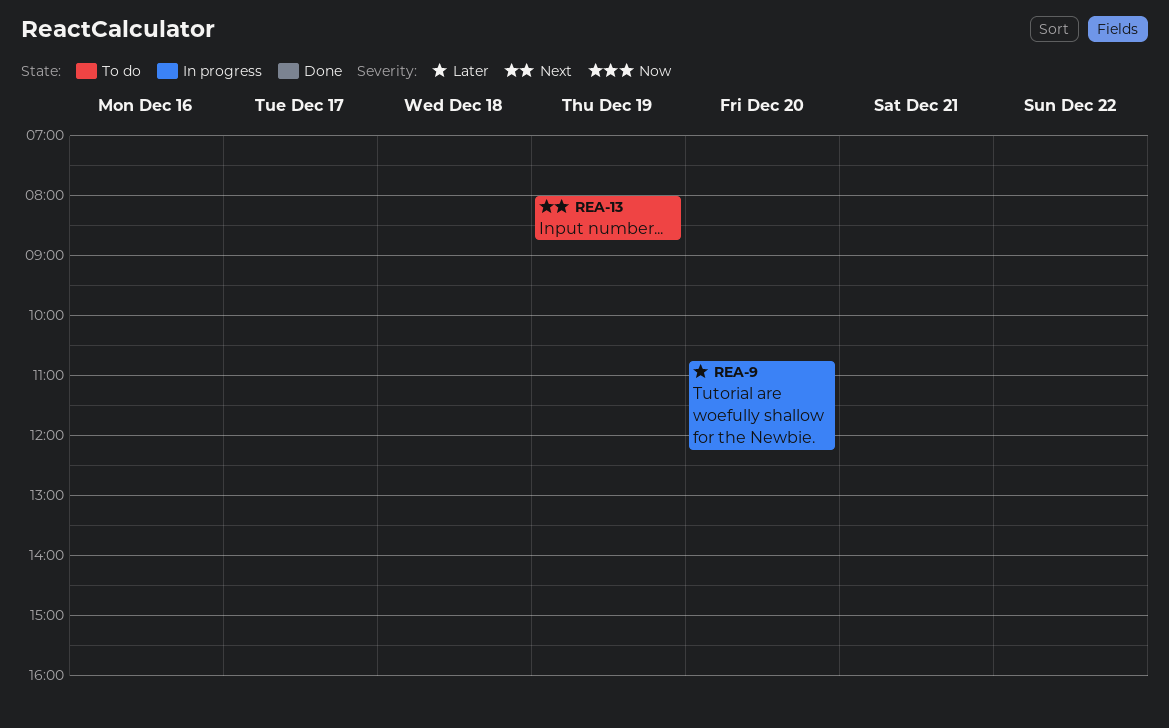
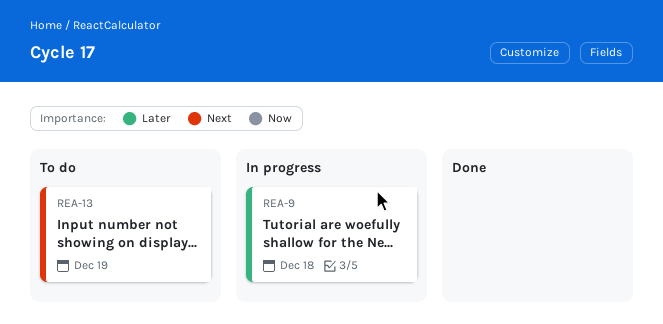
REA-9, day: Dec 20 -> Dec 18

